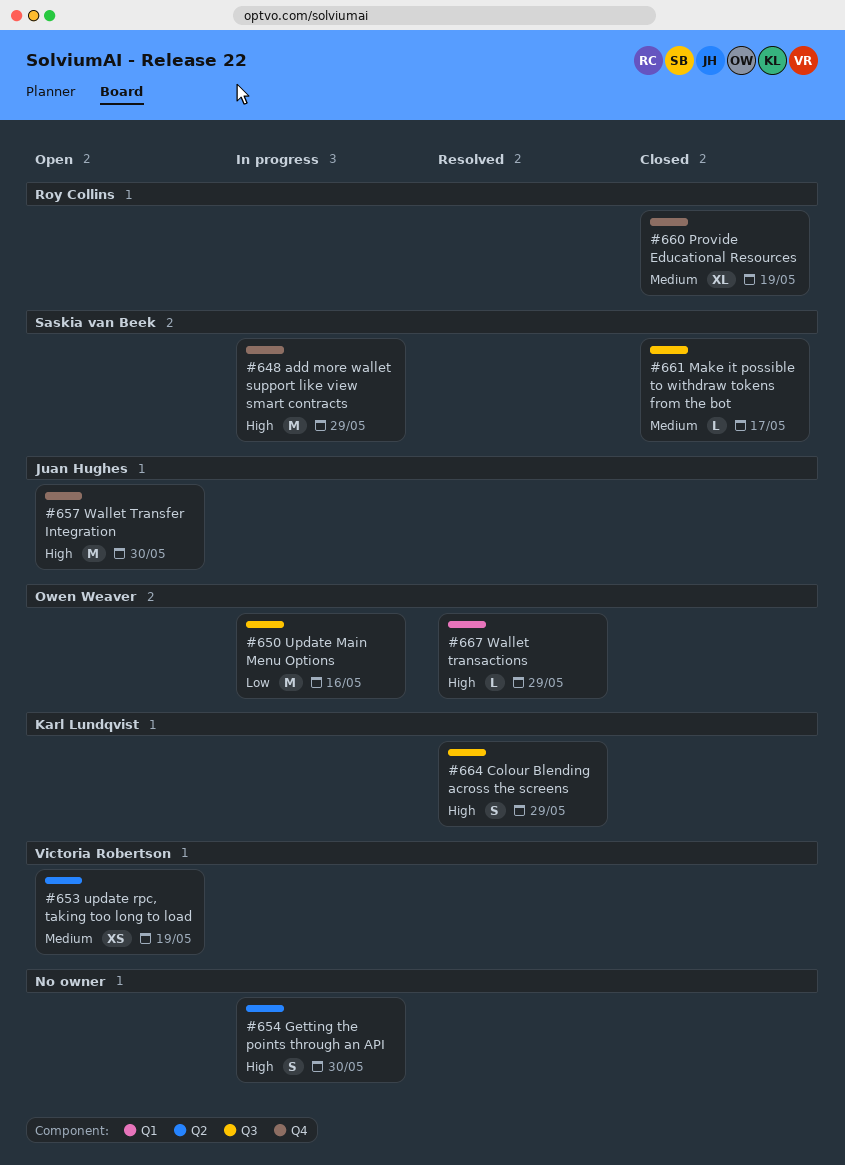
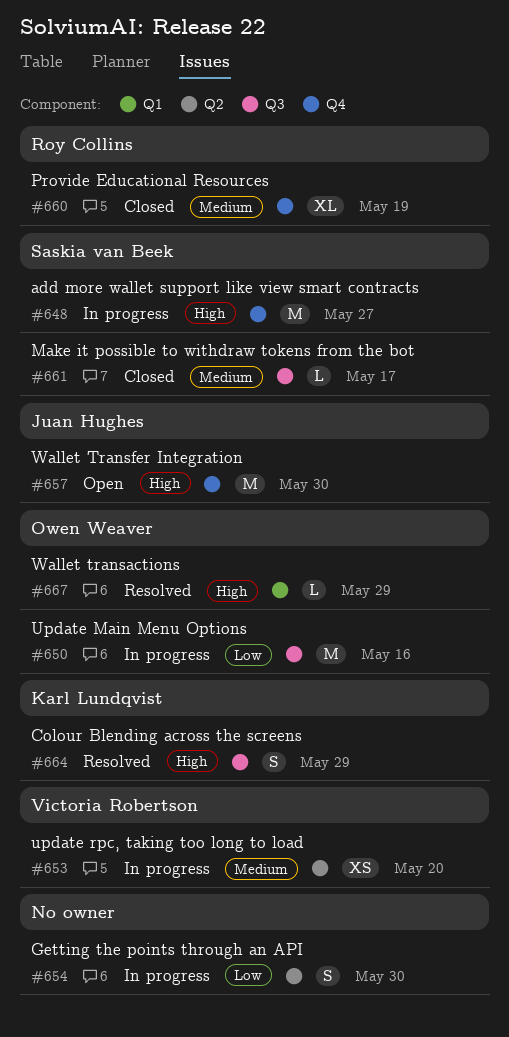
#648, due: May 29 -> May 27
#653, status: Open -> In progress
#653, due: May 19 -> May 20
#654, priority: High -> Low

